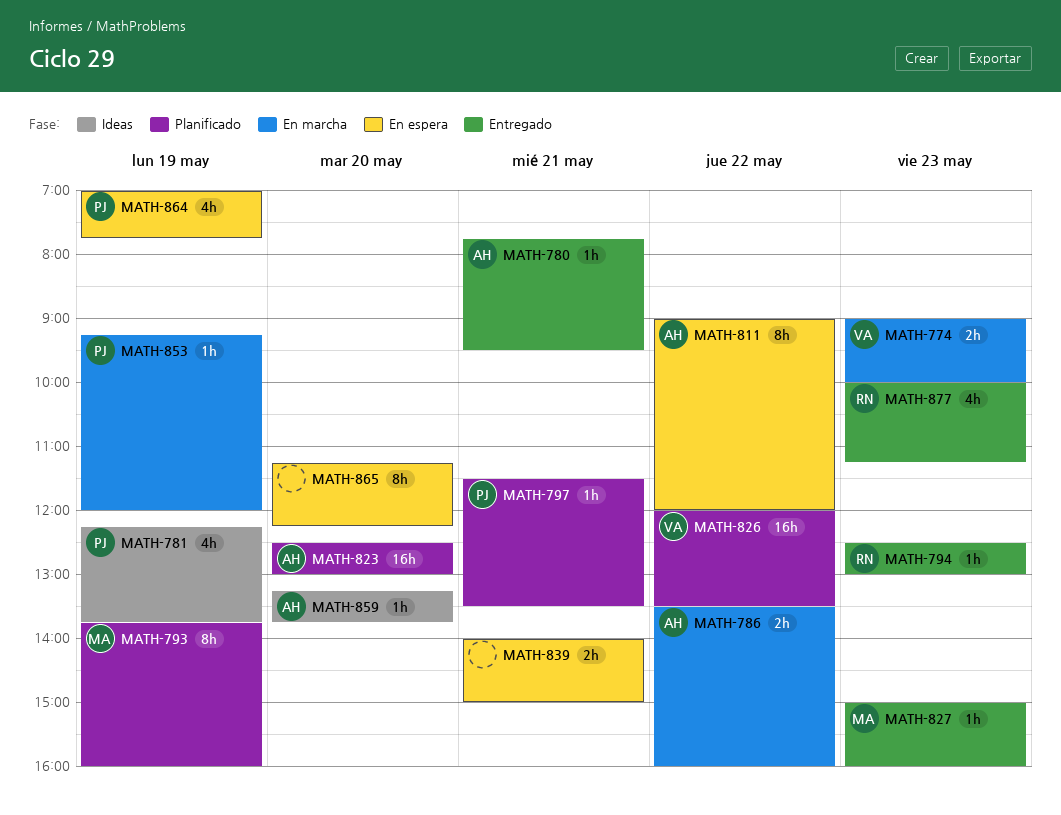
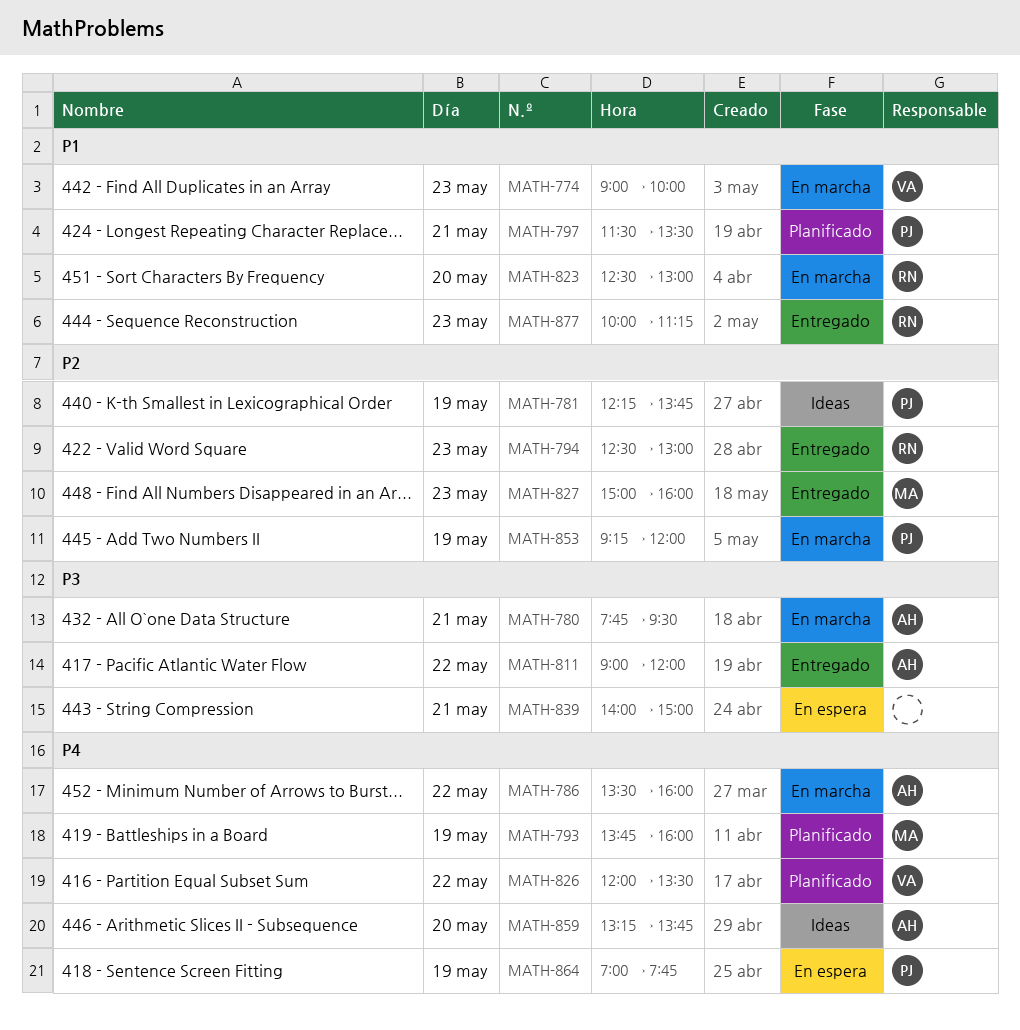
MATH-780, status: Entregado -> En marcha
MATH-811, status: En espera -> Entregado
MATH-823, status: Planificado -> En marcha
MATH-823, owner: AH -> RN
MATH-865: present -> none

